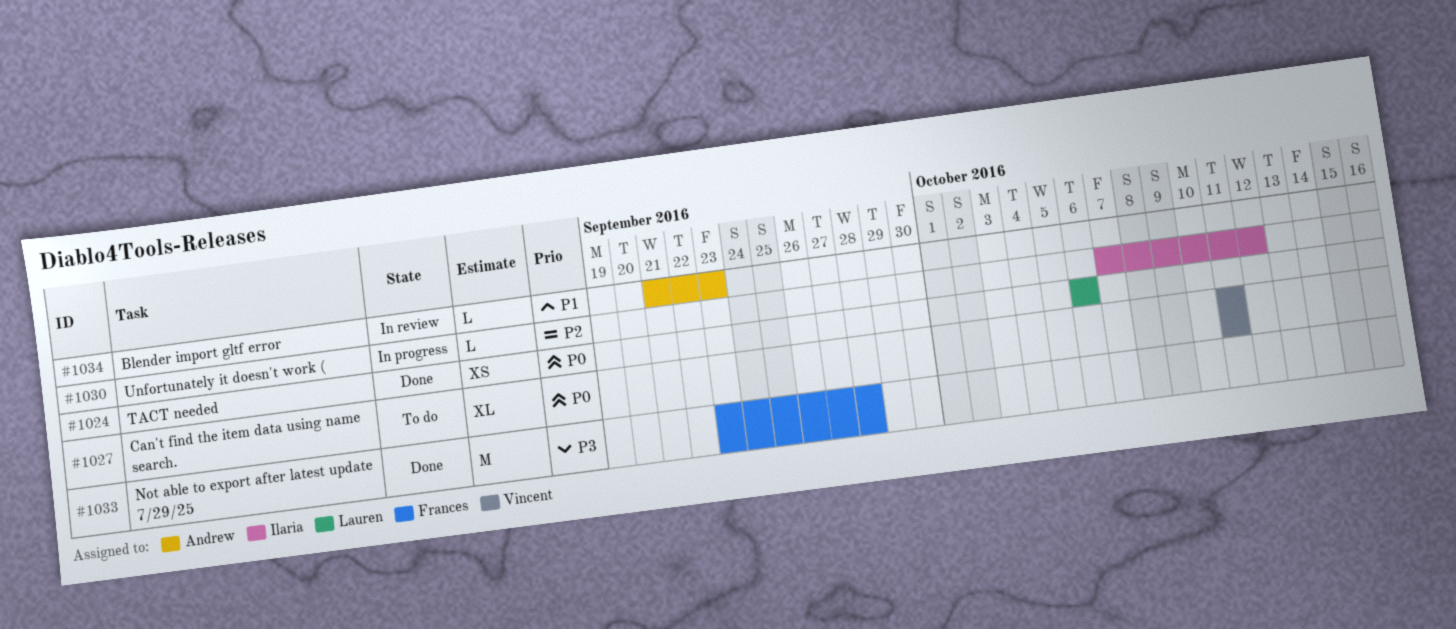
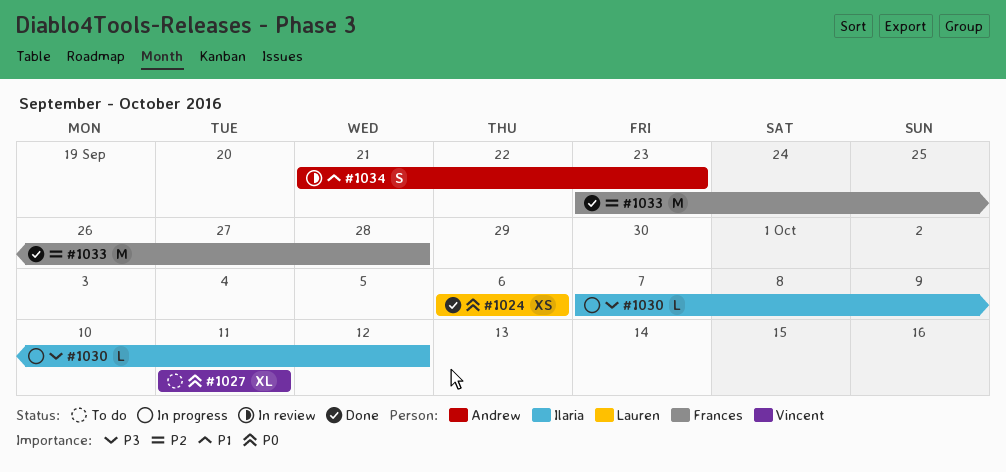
#1030, priority: P2 -> P3
#1033, priority: P3 -> P2
#1034, estimate: L -> S

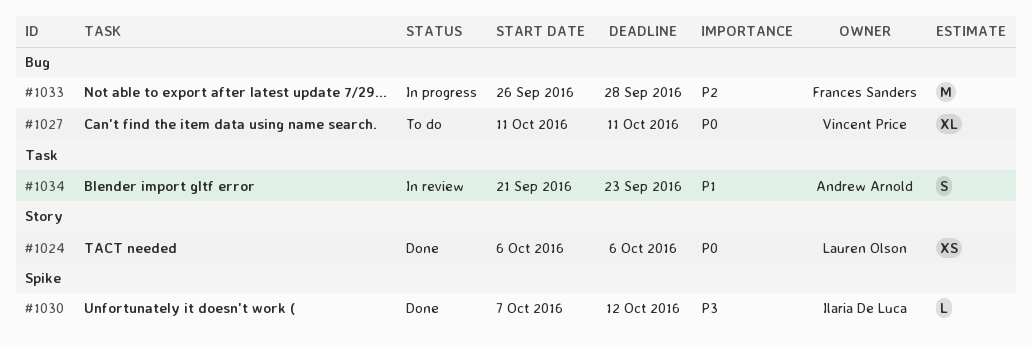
#1030, status: In progress -> Done
#1033, status: Done -> In progress
#1033, start: Sep 23 -> Sep 26

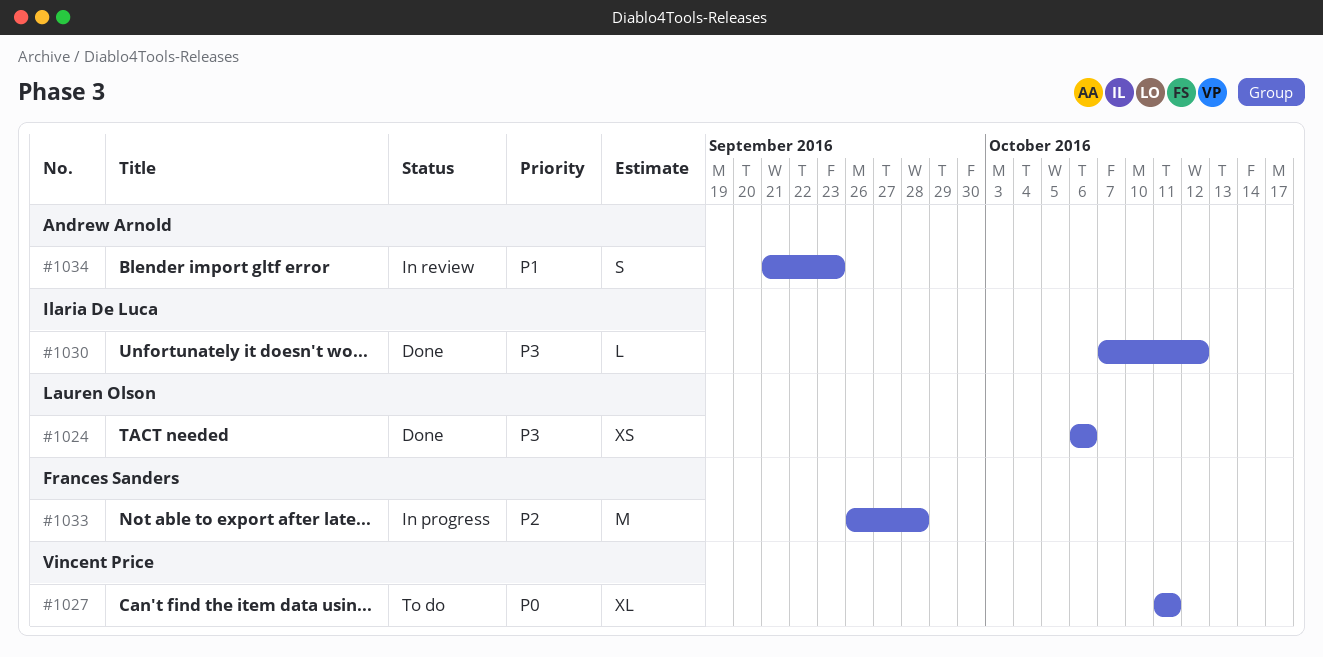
#1024, priority: P0 -> P3

